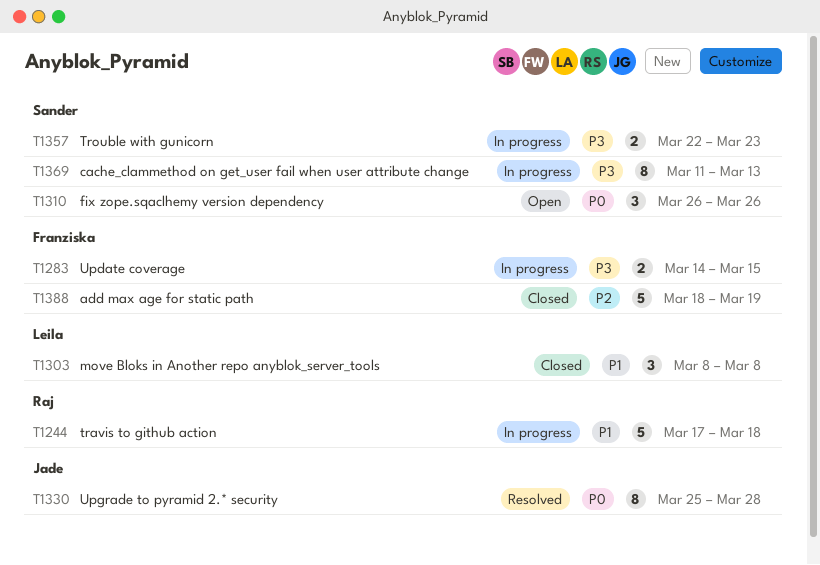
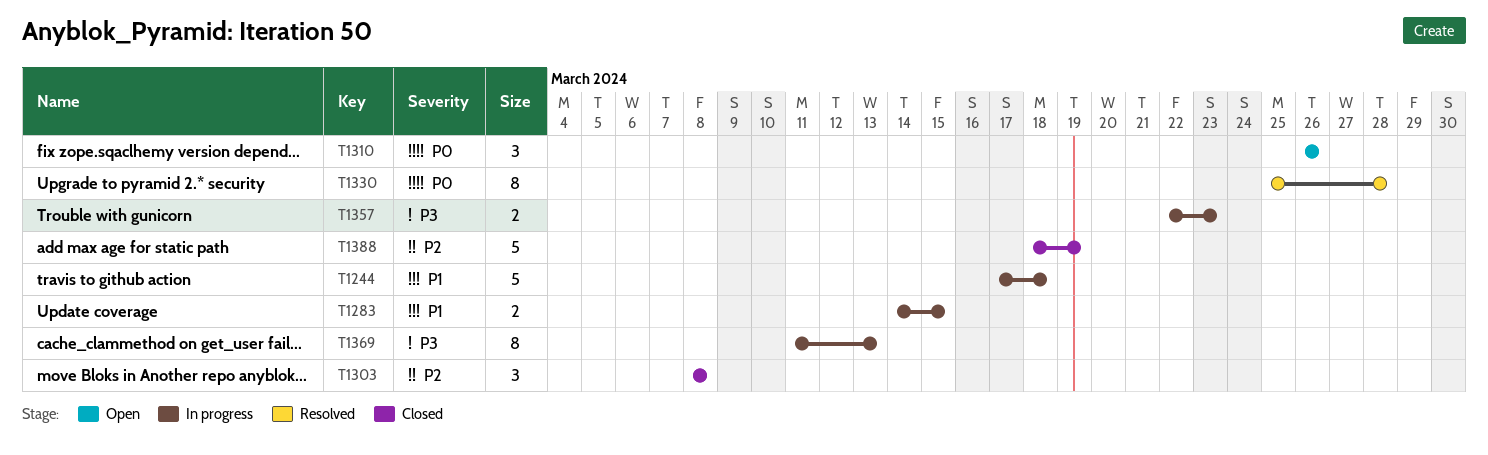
T1283, priority: P3 -> P1
T1303, priority: P1 -> P2

